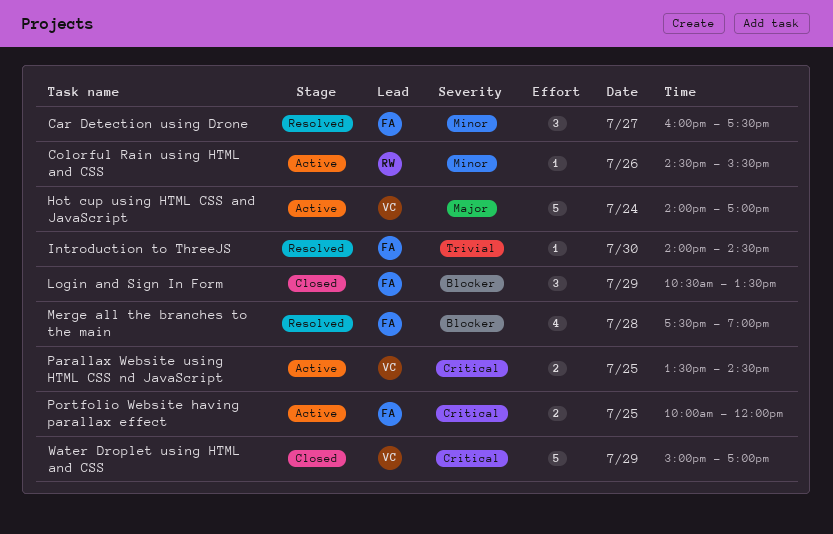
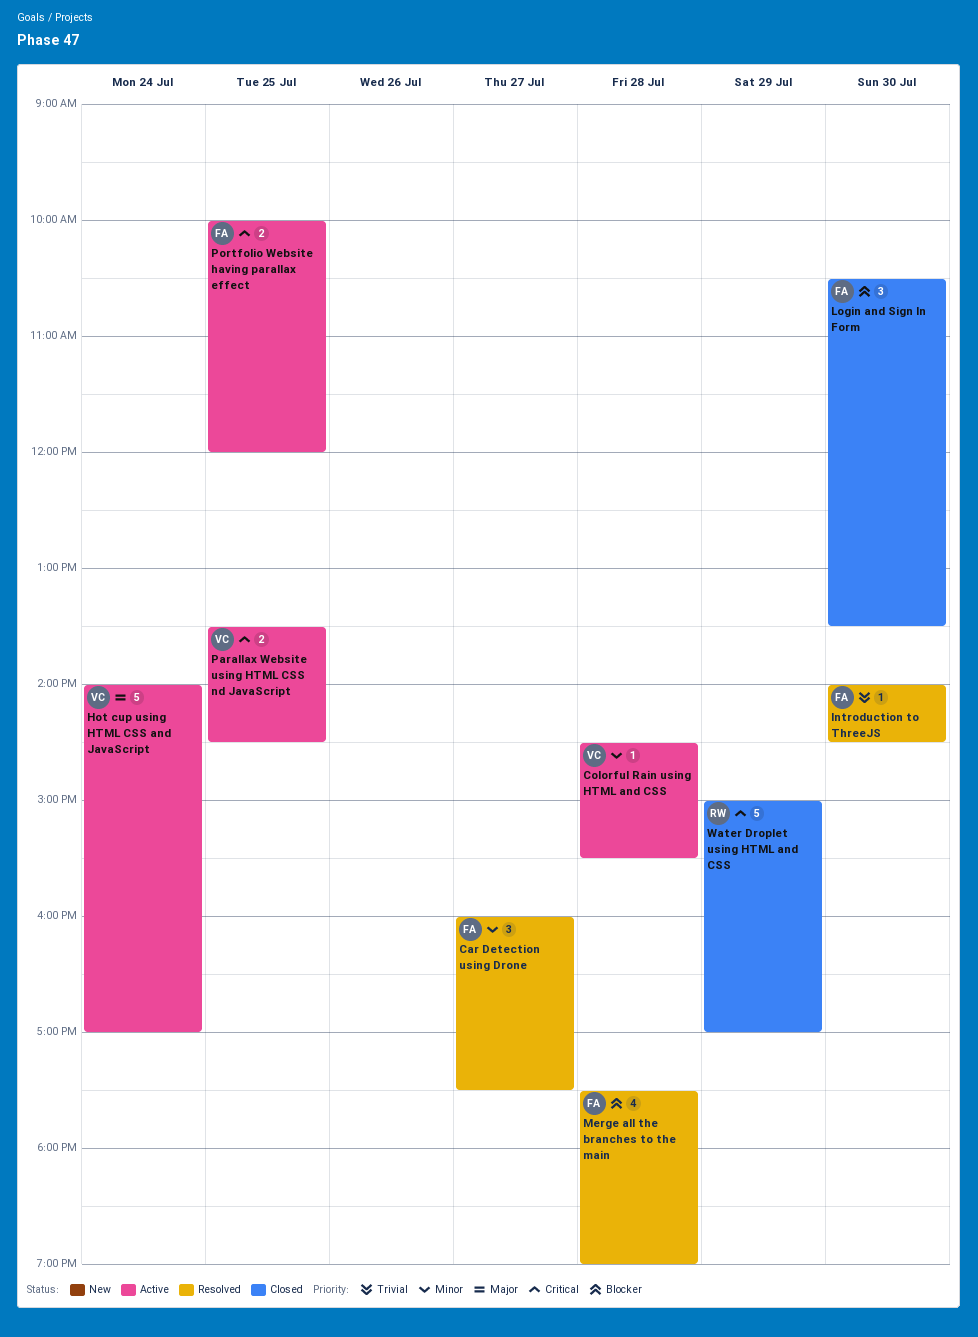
Colorful Rain using HTML and CSS, owner: RW -> VC
Colorful Rain using HTML and CSS, day: Jul 26 -> Jul 28
Login and Sign In Form, day: Jul 29 -> Jul 30
Water Droplet using HTML and CSS, owner: VC -> RW

